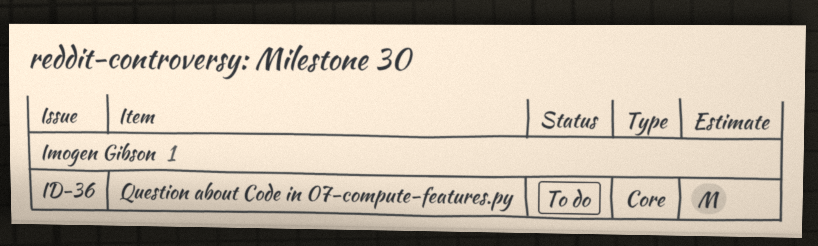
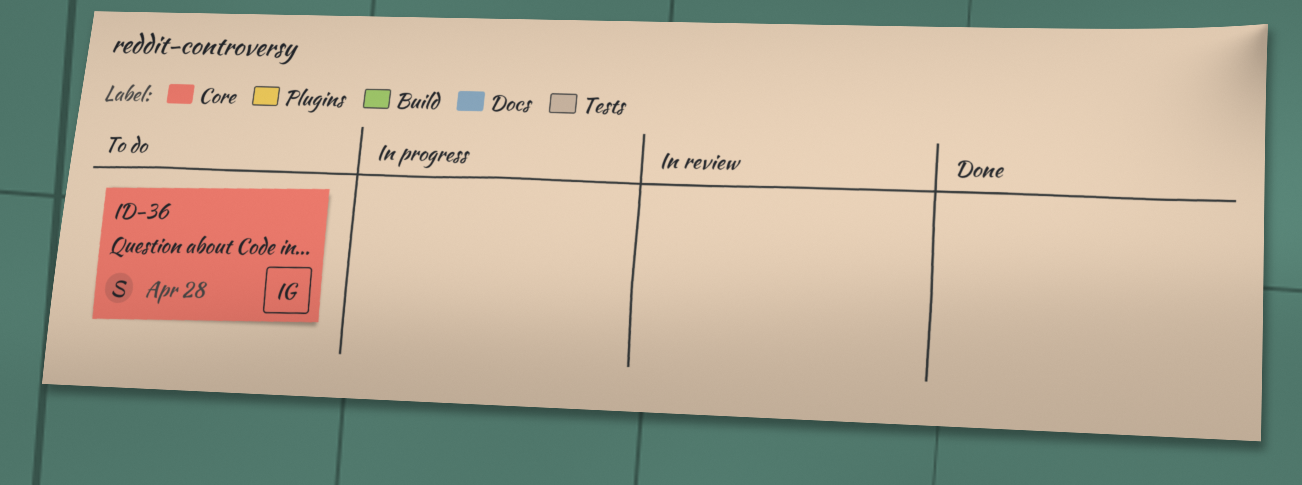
ID-36, estimate: M -> S

